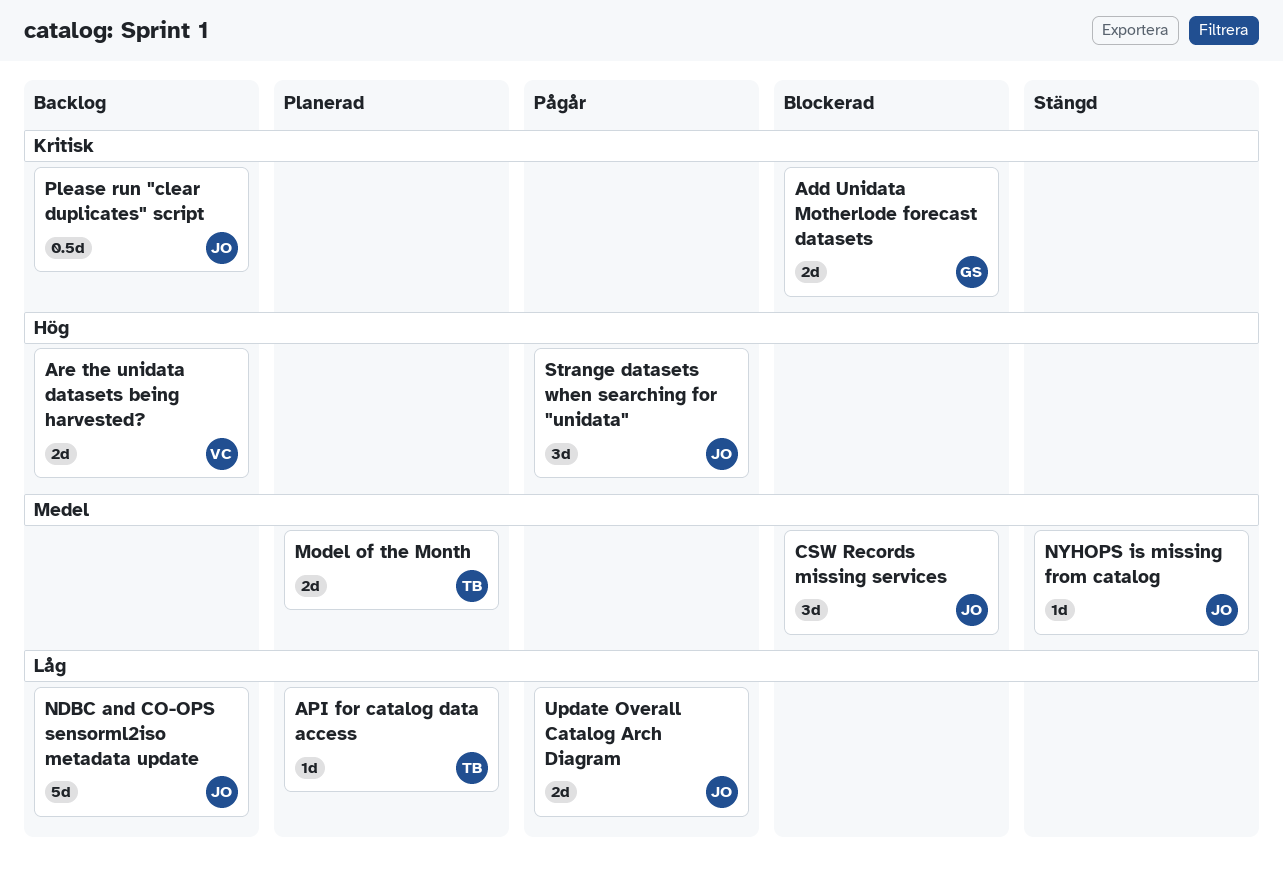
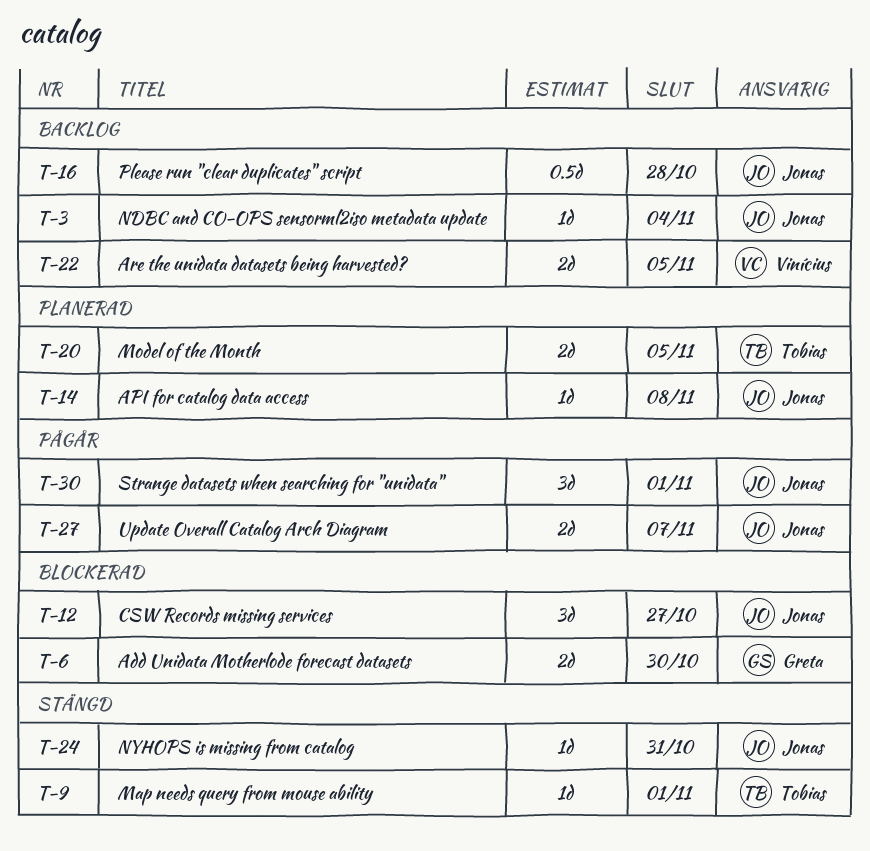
API for catalog data access, owner: Tobias -> Jonas
Map needs query from mouse ability: none -> present
NDBC and CO-OPS sensorml2iso metadata update, estimate: 5d -> 1d

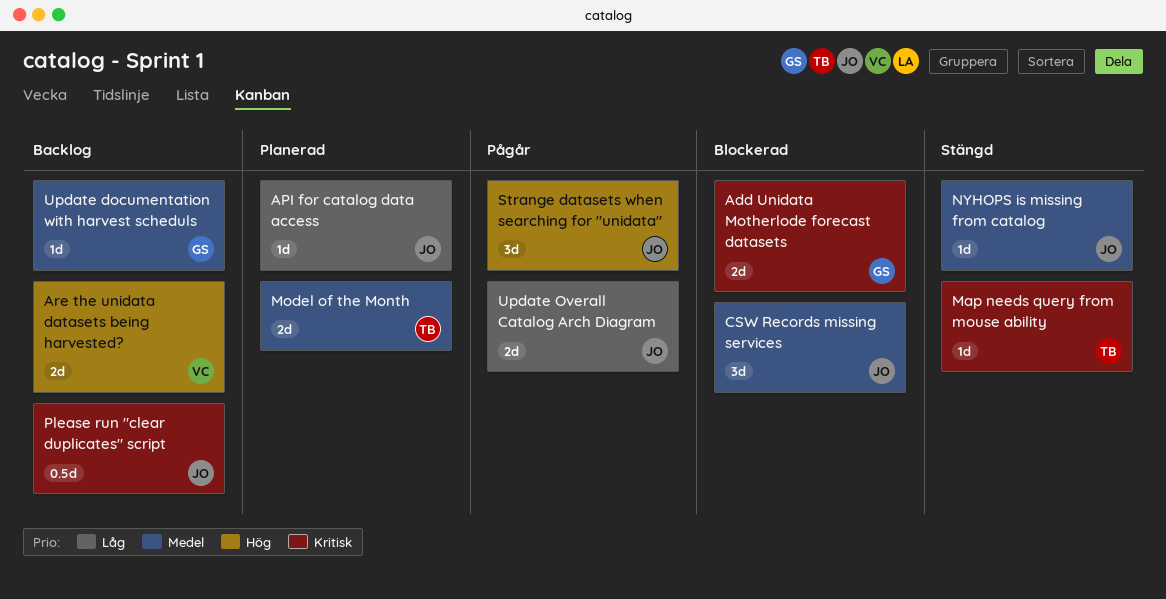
NDBC and CO-OPS sensorml2iso metadata update: present -> none
Update documentation with harvest scheduls: none -> present

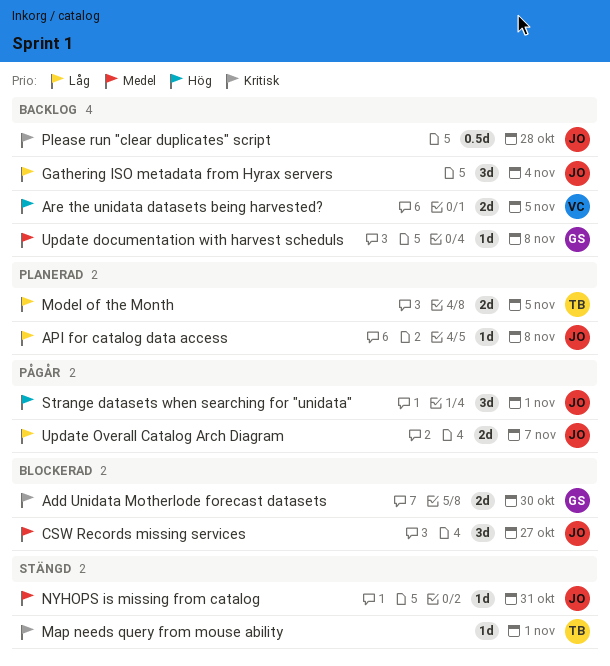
Gathering ISO metadata from Hyrax servers: none -> present
Model of the Month, priority: Medel -> Låg

